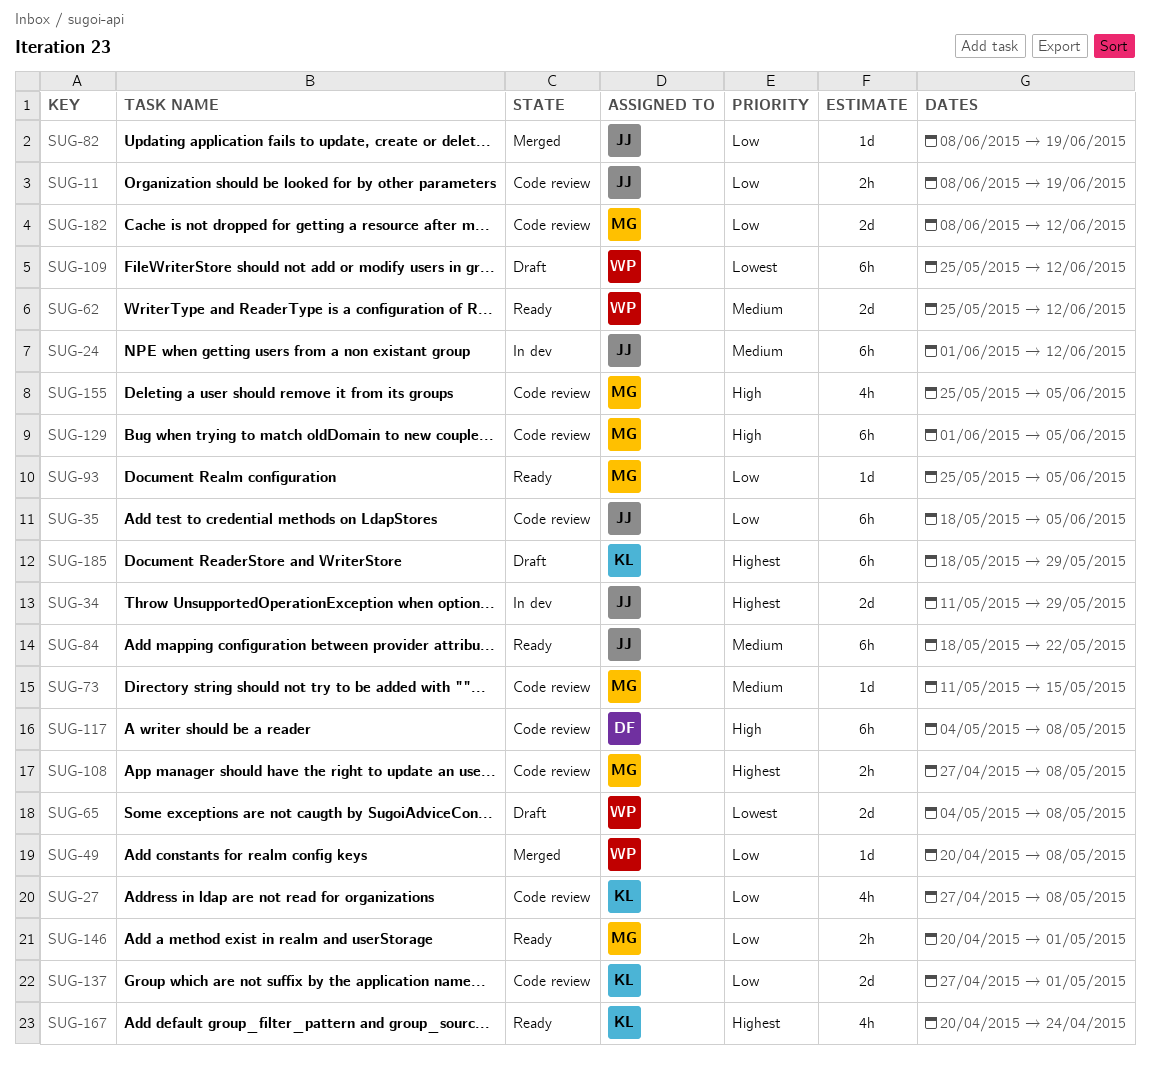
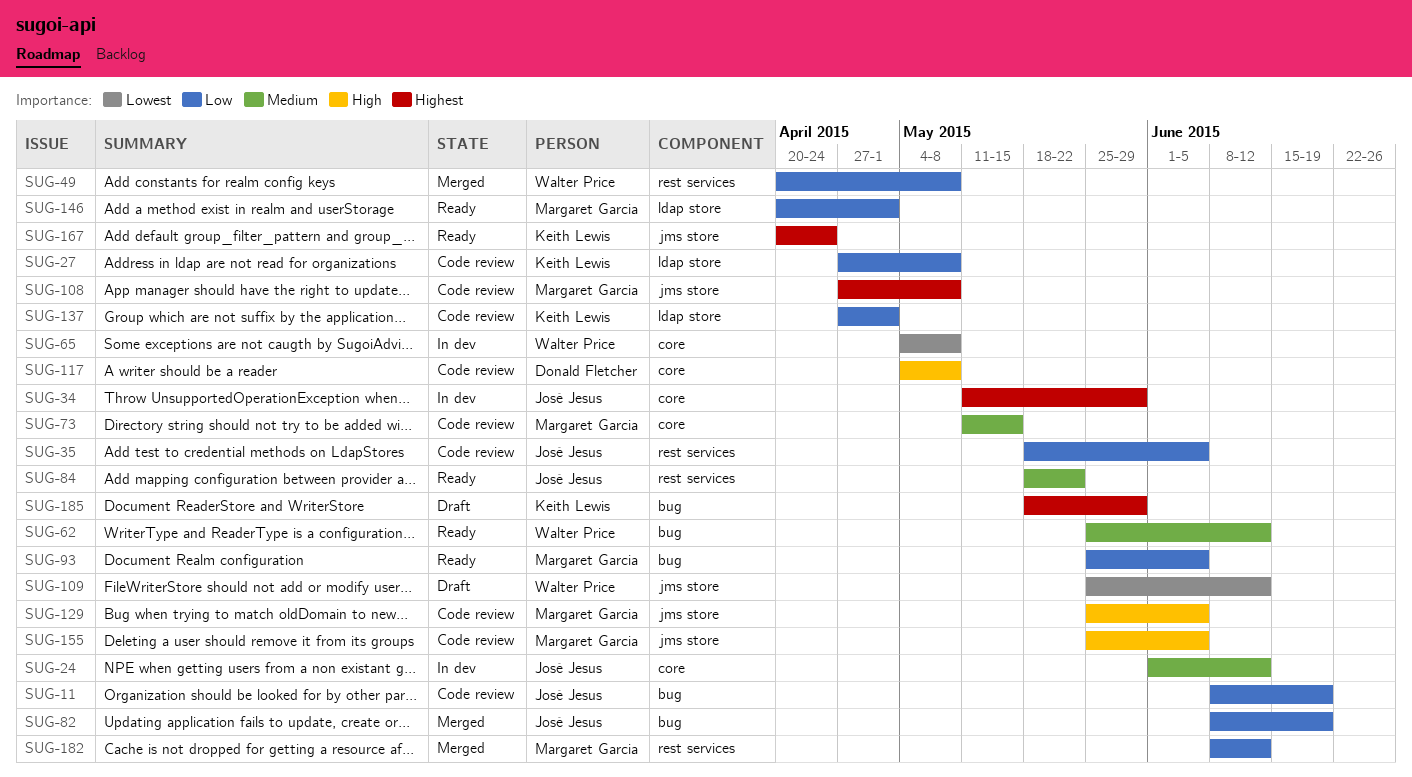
SUG-65, status: Draft -> In dev
SUG-129, start: Jun 1 -> May 25
SUG-182, status: Code review -> Merged

